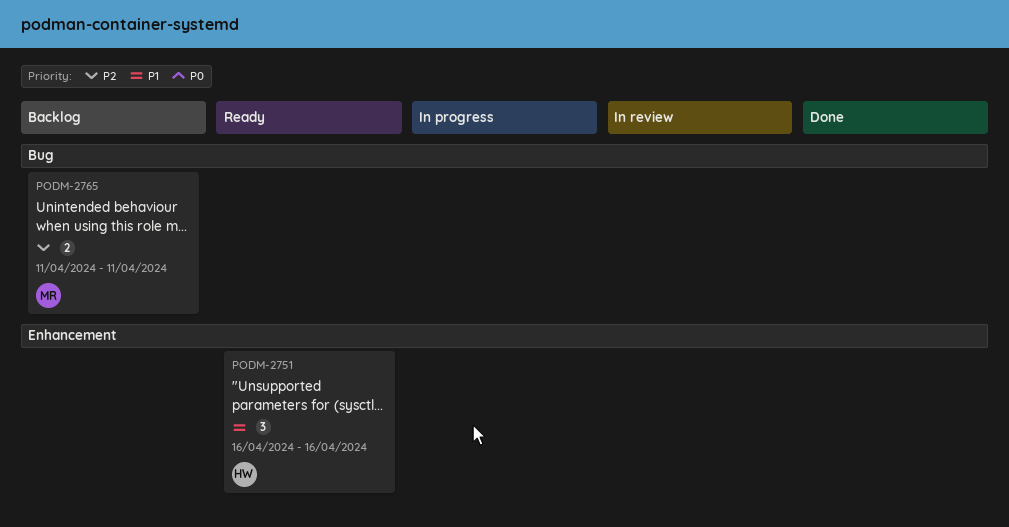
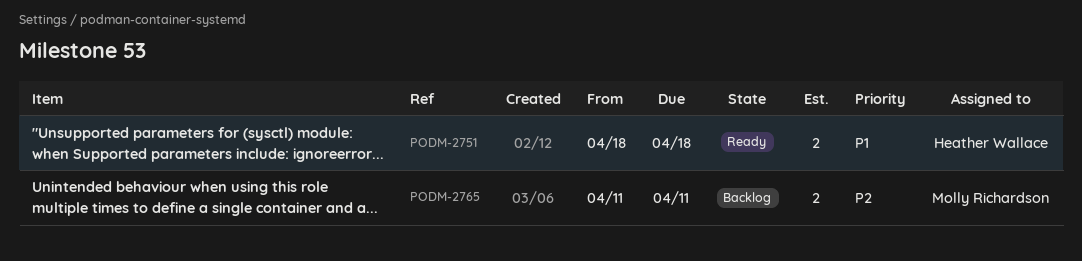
PODM-2751, estimate: 3 -> 2
PODM-2751, start: Apr 16 -> Apr 18
PODM-2751, due: Apr 16 -> Apr 18

